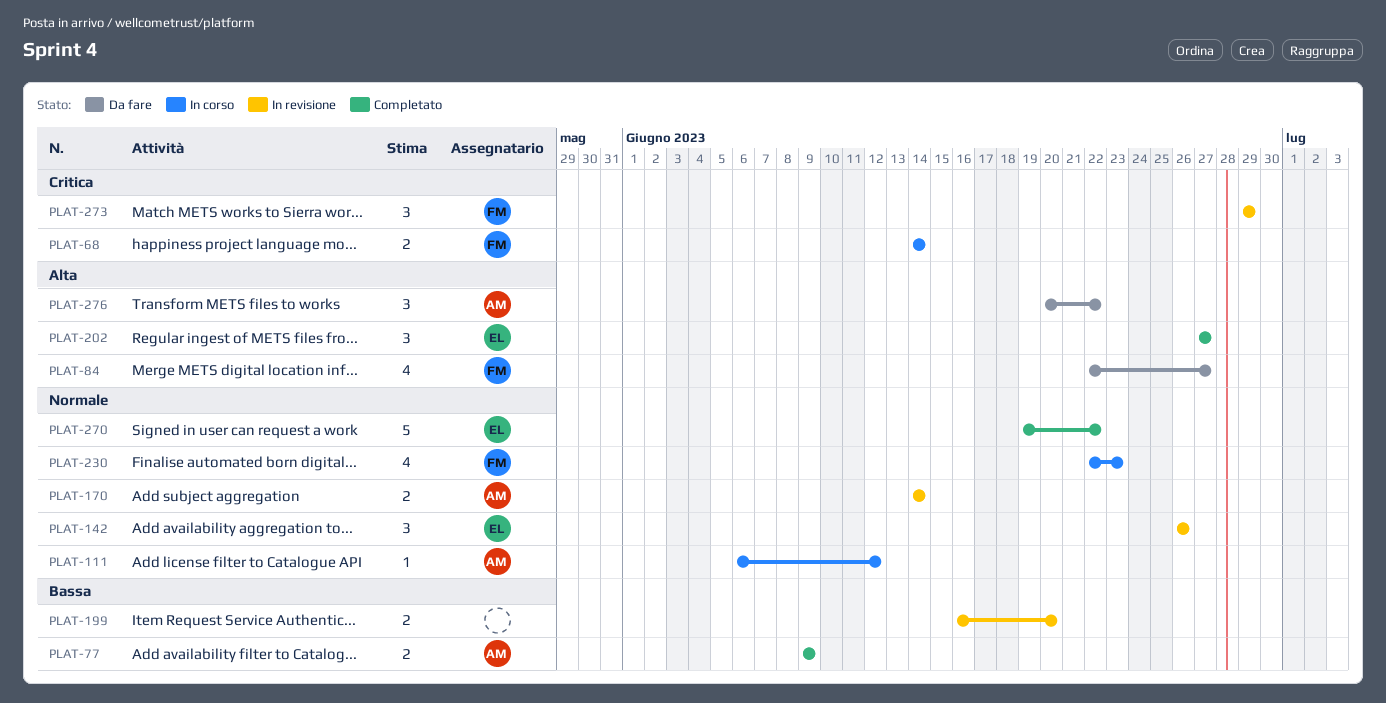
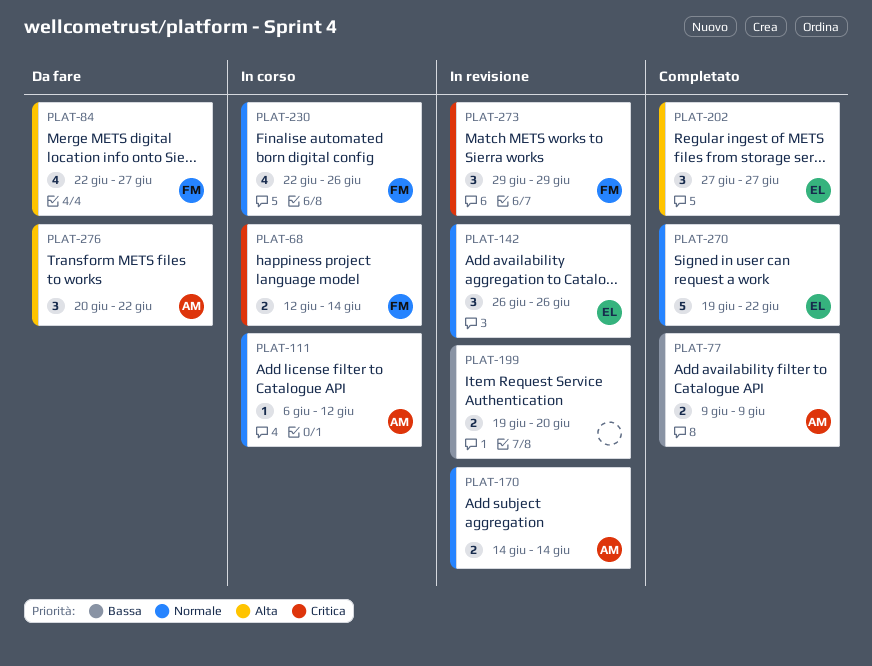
PLAT-68, start: Jun 14 -> Jun 12
PLAT-199, start: Jun 16 -> Jun 19
PLAT-230, due: Jun 23 -> Jun 26

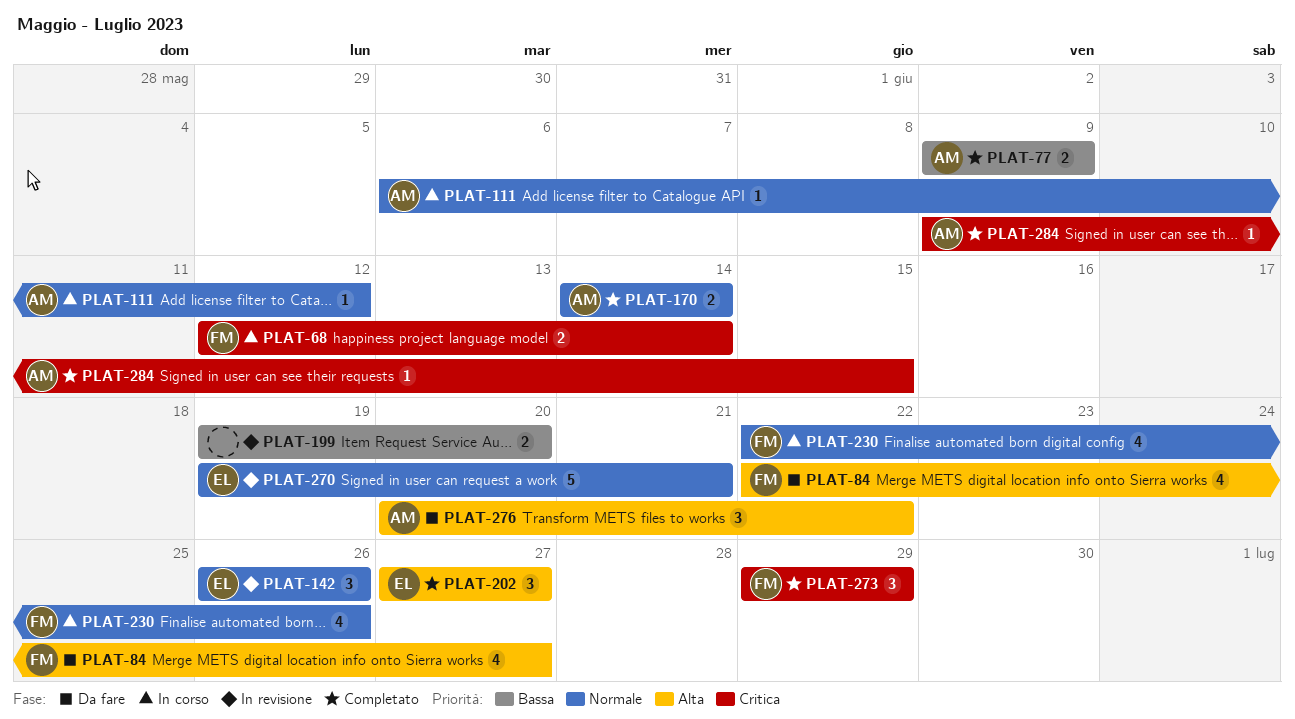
PLAT-170, status: In revisione -> Completato
PLAT-270, status: Completato -> In revisione
PLAT-270, due: Jun 22 -> Jun 21
PLAT-273, status: In revisione -> Completato
PLAT-284: none -> present

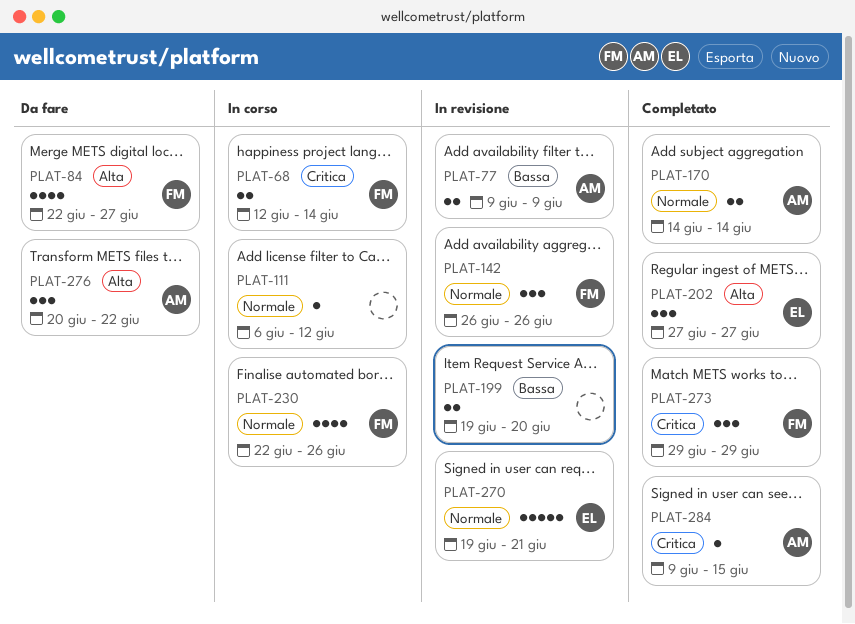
PLAT-77, status: Completato -> In revisione
PLAT-111, owner: AM -> none
PLAT-142, owner: EL -> FM

